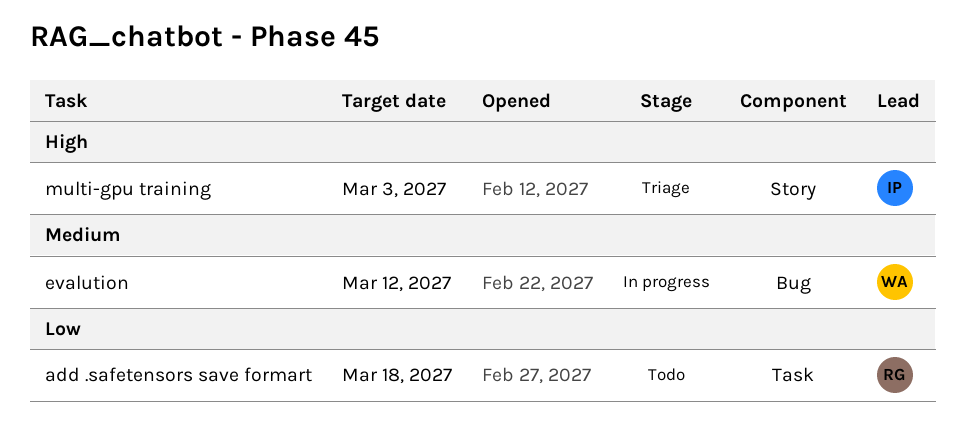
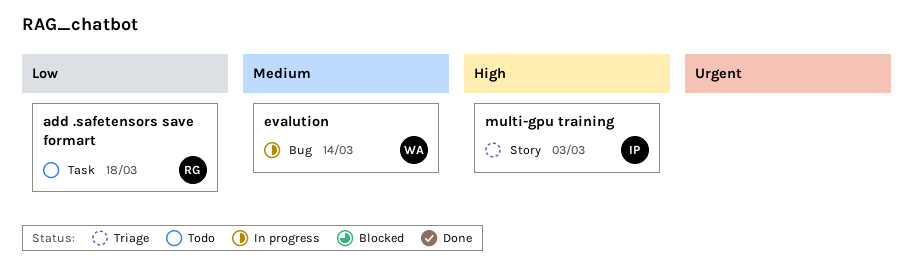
evalution, due: Mar 12 -> Mar 14

